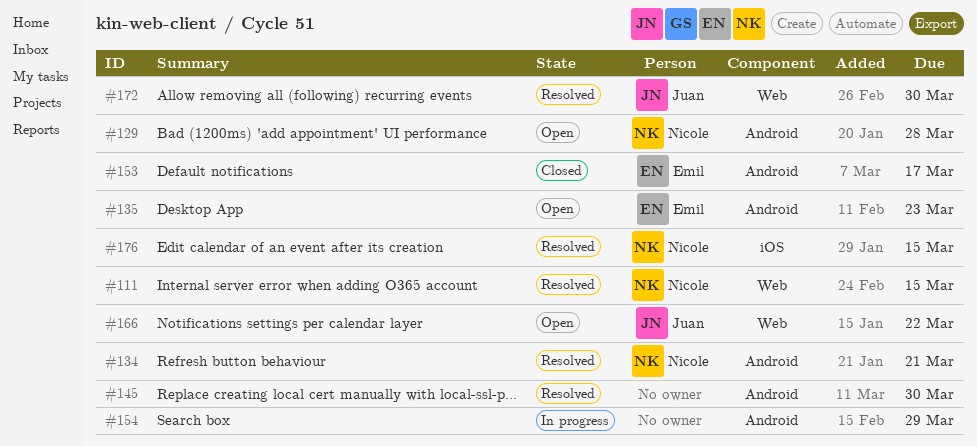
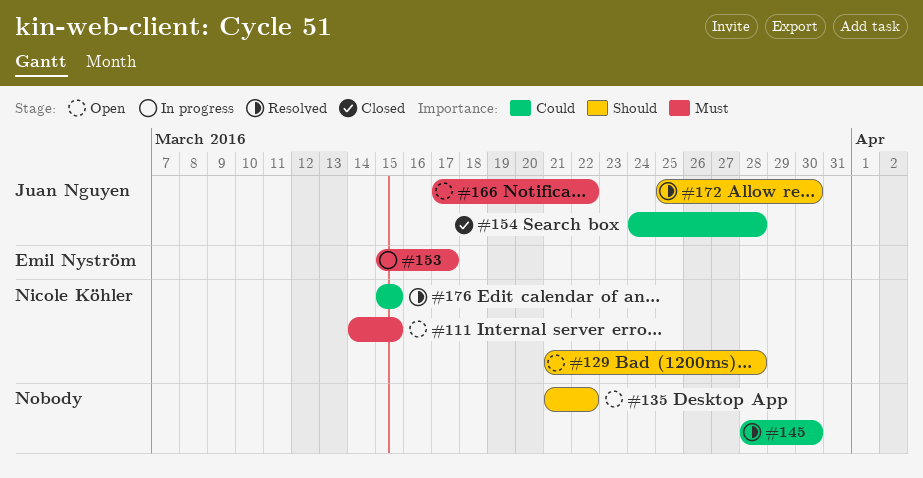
#111, status: Resolved -> Open
#134: present -> none
#135, owner: Emil Nyström -> none
#135, due: Mar 23 -> Mar 22
#153, status: Closed -> In progress
#154, status: In progress -> Closed
#154, owner: none -> Juan Nguyen
#154, due: Mar 29 -> Mar 28

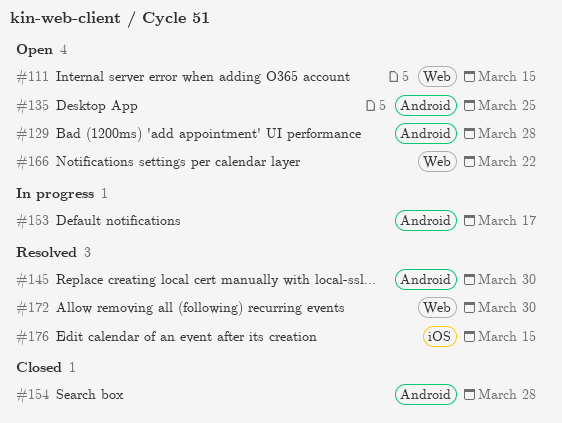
#135, due: Mar 22 -> Mar 25

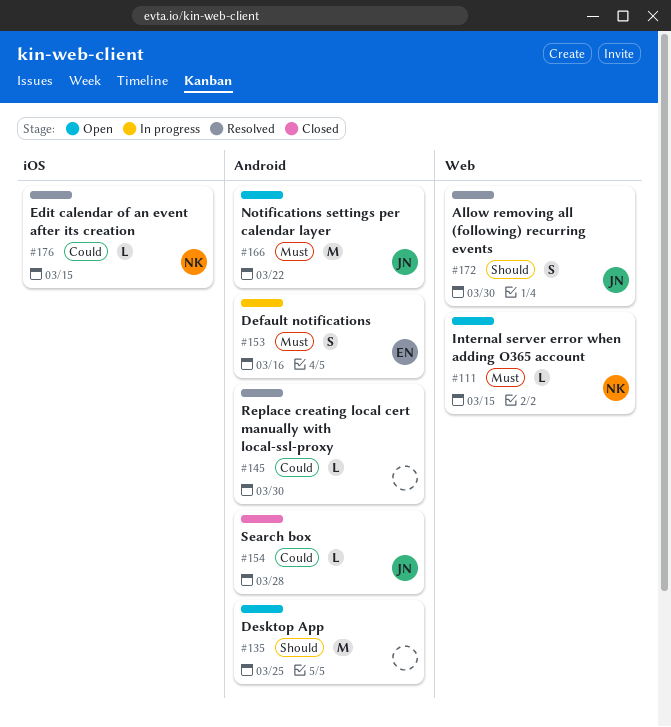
#129: present -> none
#153, due: Mar 17 -> Mar 16
#166, label: Web -> Android

